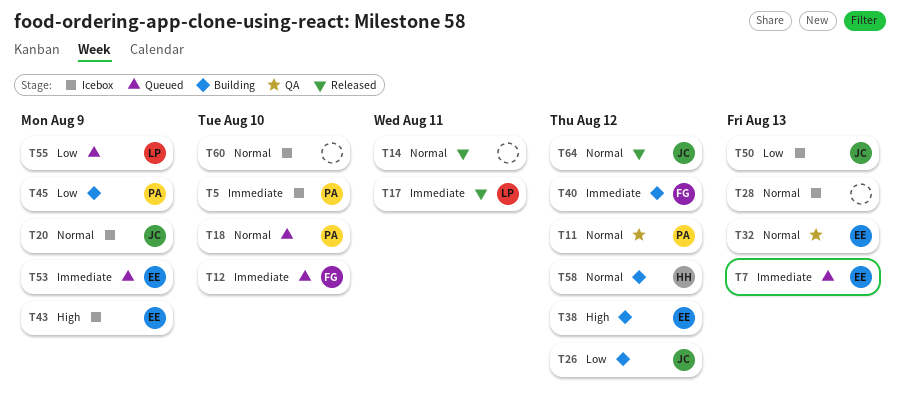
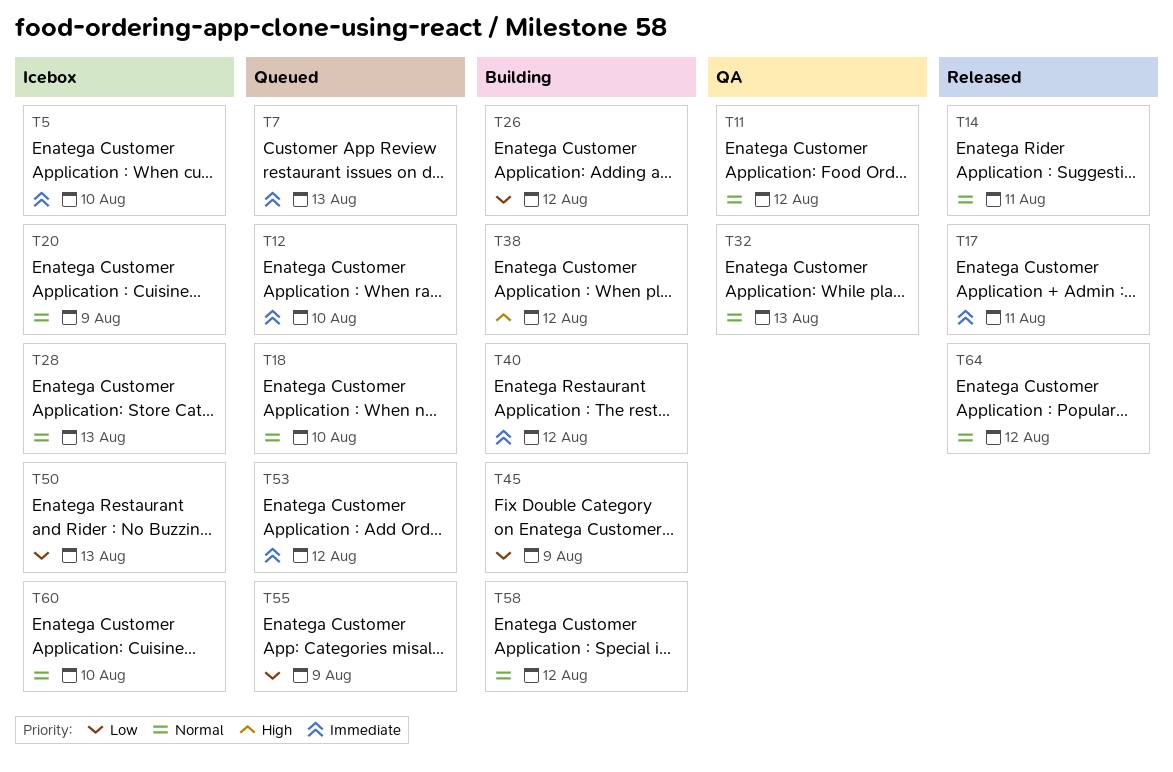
T43: present -> none
T53, due: Aug 9 -> Aug 12

